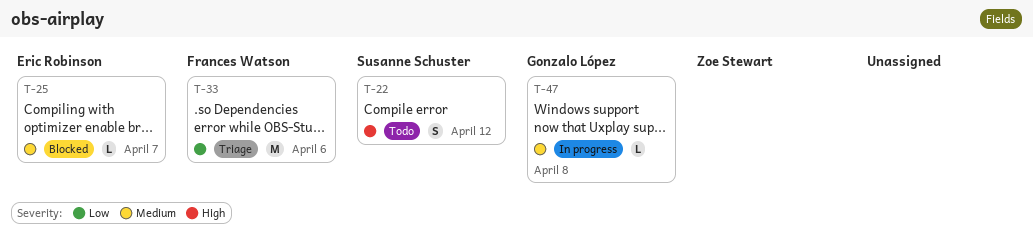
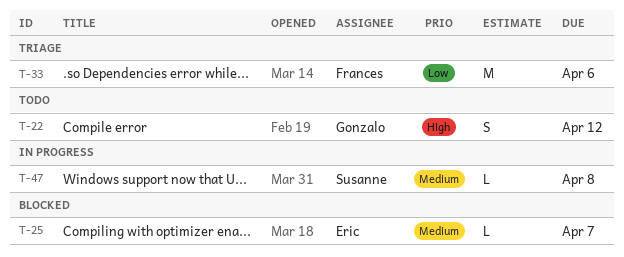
T-22, owner: Susanne Schuster -> Gonzalo López
T-47, owner: Gonzalo López -> Susanne Schuster

